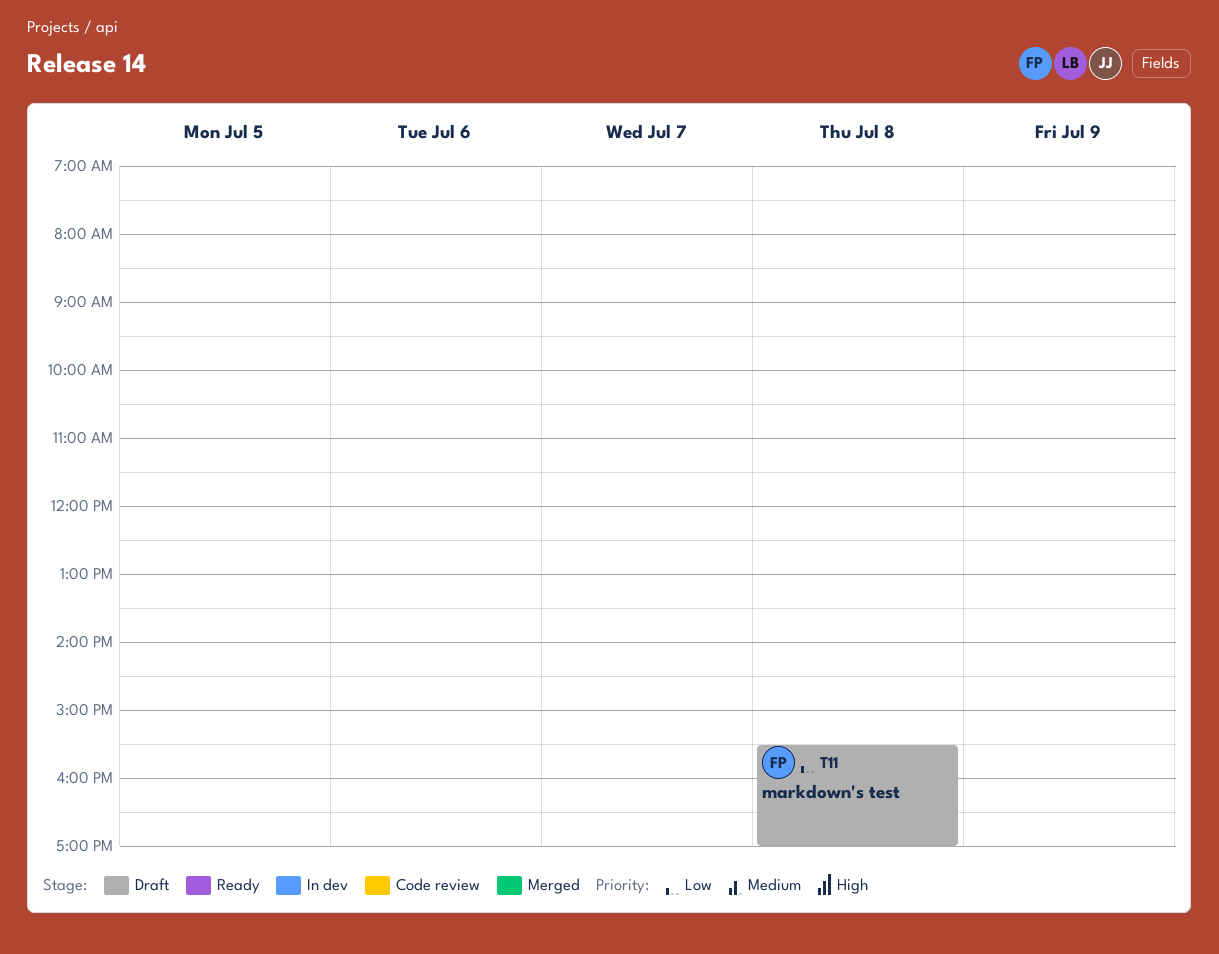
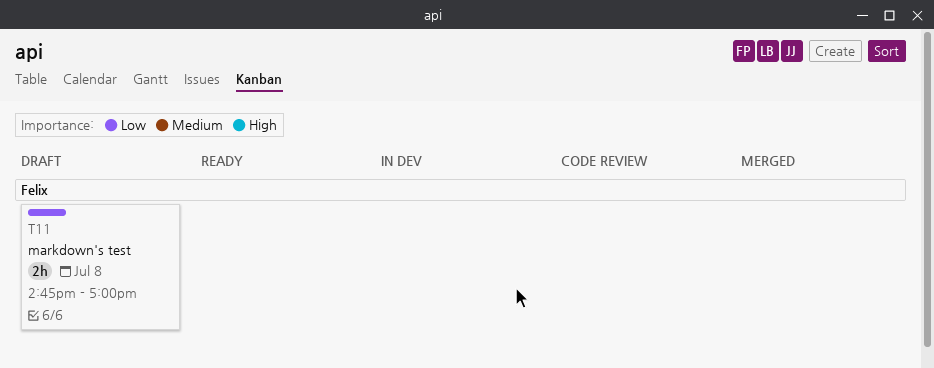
T11, begins: 15:30 -> 14:45

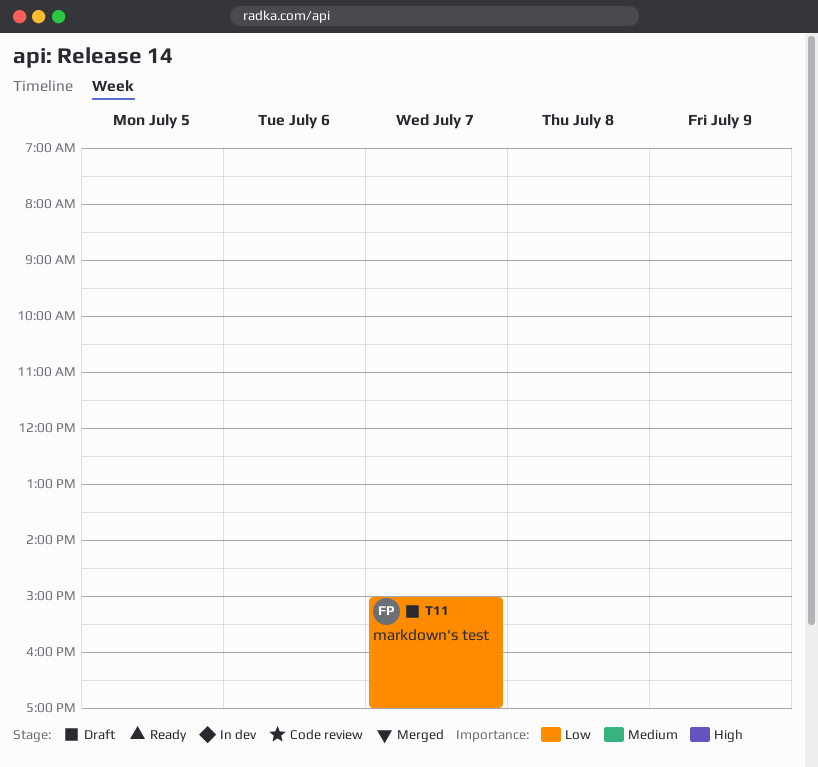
T11, day: Jul 8 -> Jul 7
T11, begins: 14:45 -> 15:00

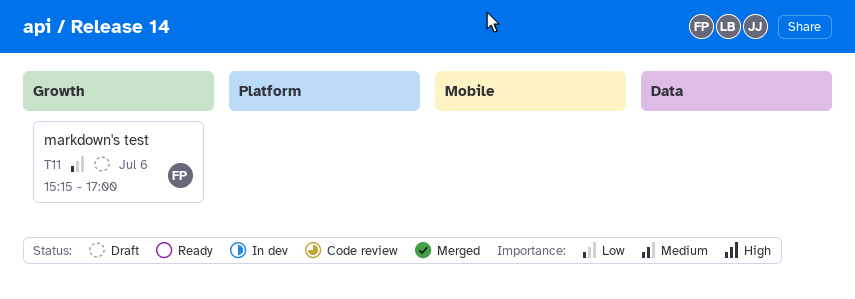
T11, day: Jul 7 -> Jul 6
T11, begins: 15:00 -> 15:15

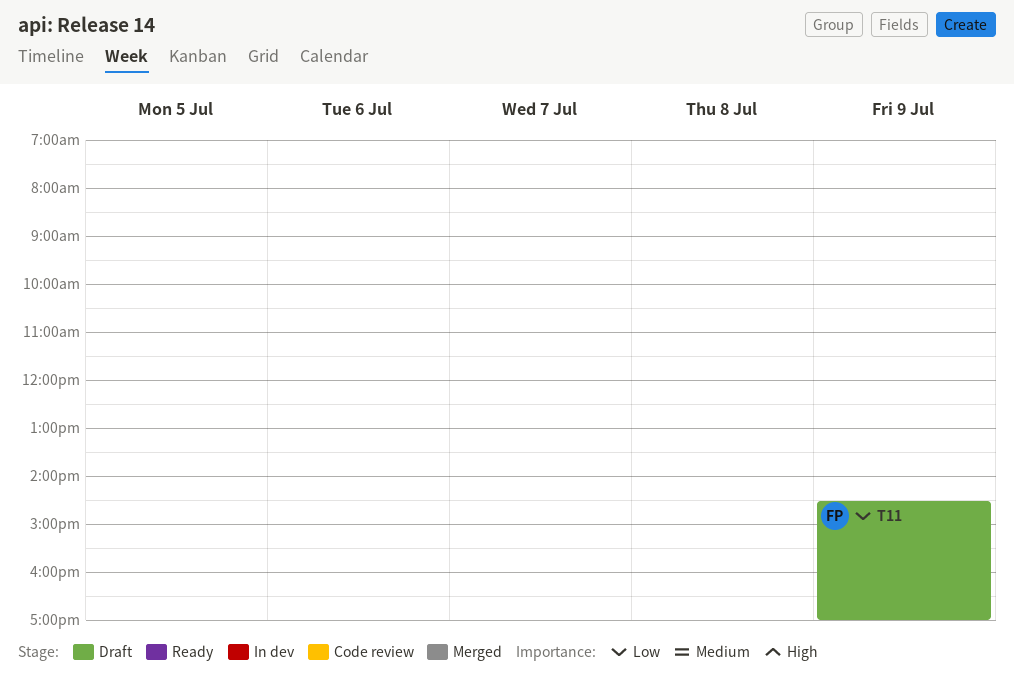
T11, day: Jul 6 -> Jul 9
T11, begins: 15:15 -> 14:30

